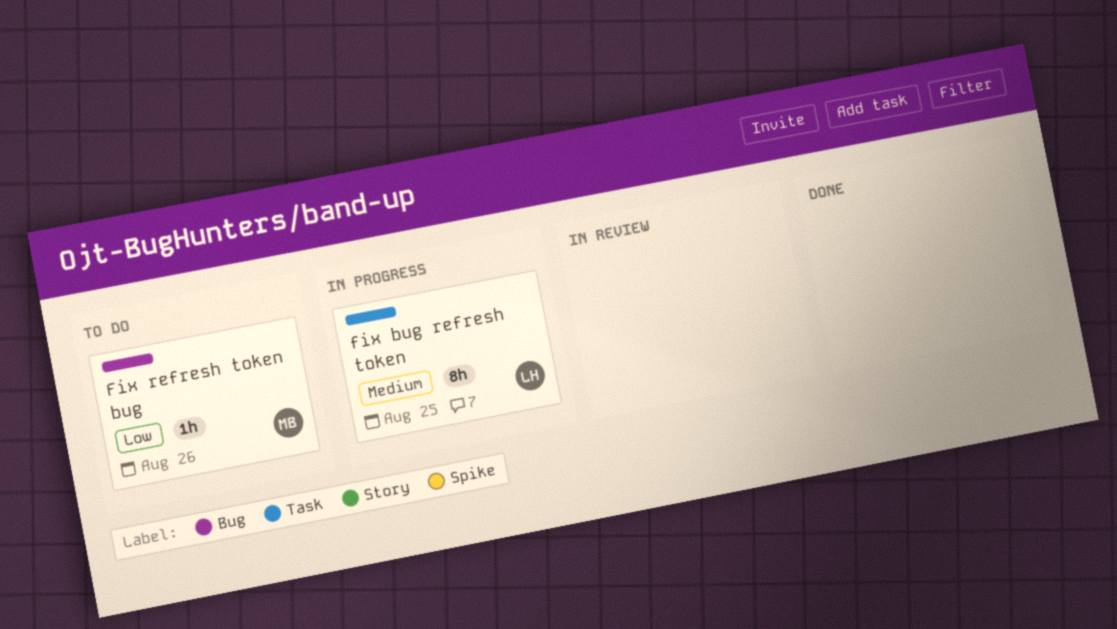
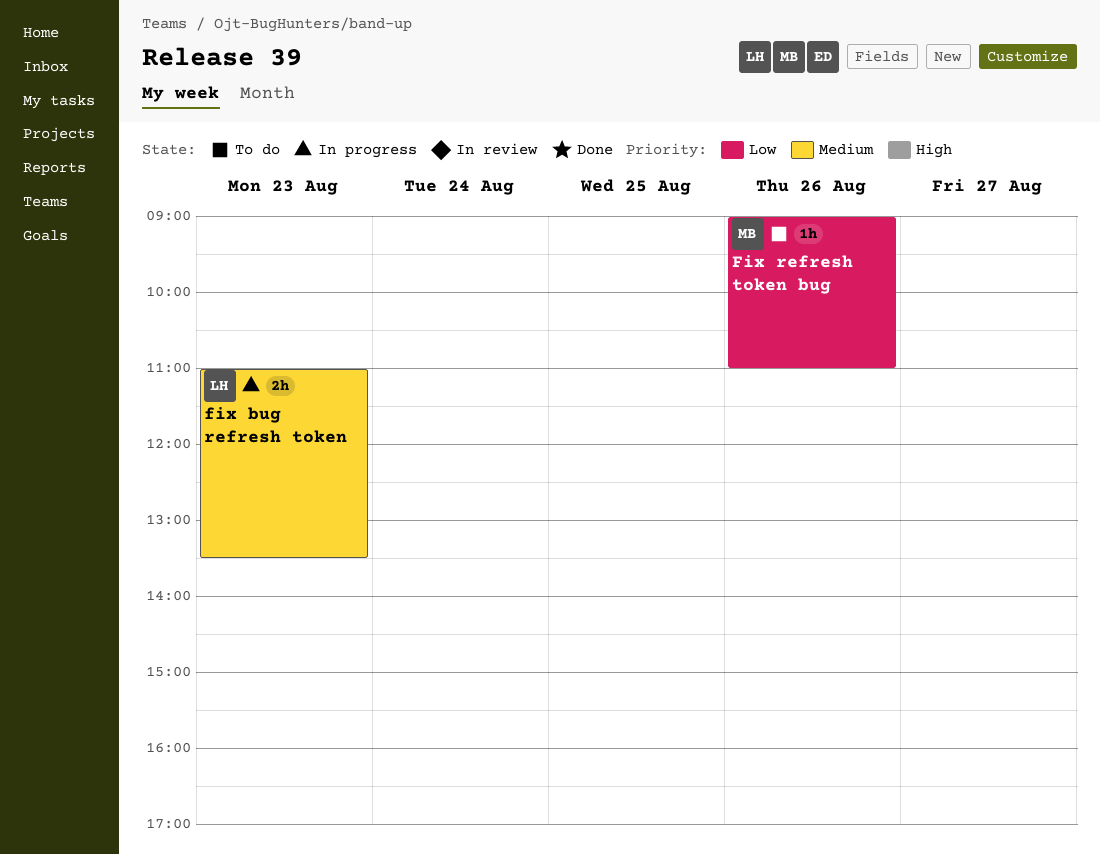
fix bug refresh token, estimate: 8h -> 2h
fix bug refresh token, day: Aug 25 -> Aug 23

